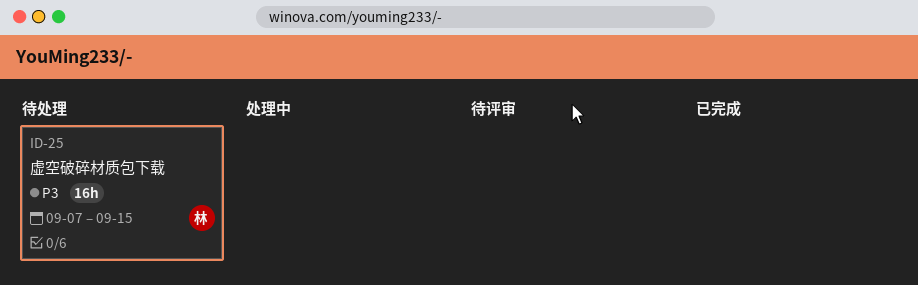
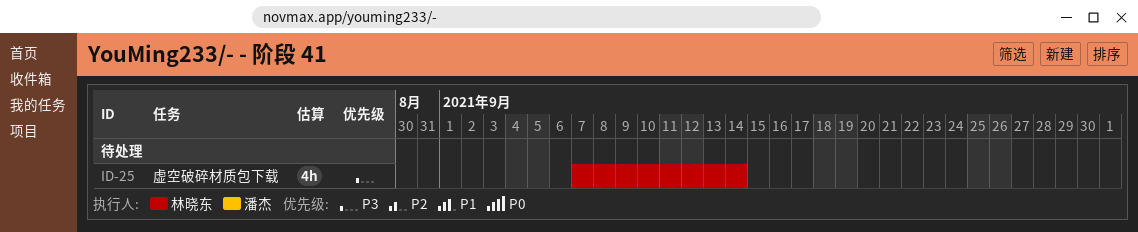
ID-25, estimate: 16h -> 4h
ID-25, due: Sep 15 -> Sep 14

